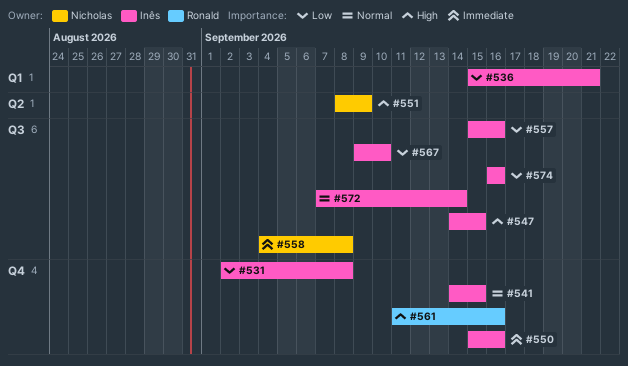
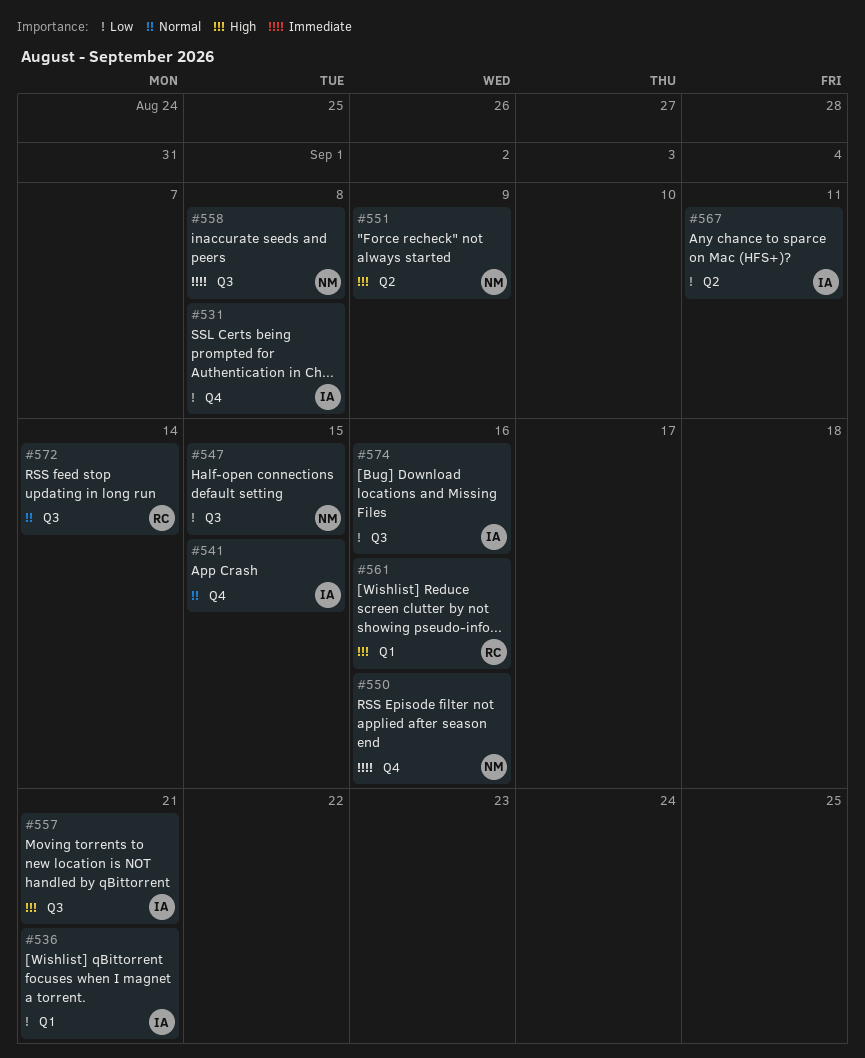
#547, owner: Inês -> Nicholas
#547, priority: High -> Low
#550, owner: Inês -> Nicholas
#557, priority: Low -> High
#557, due: Sep 16 -> Sep 21
#561, label: Q4 -> Q1
#567, label: Q3 -> Q2
#567, due: Sep 10 -> Sep 11
#572, owner: Inês -> Ronald

